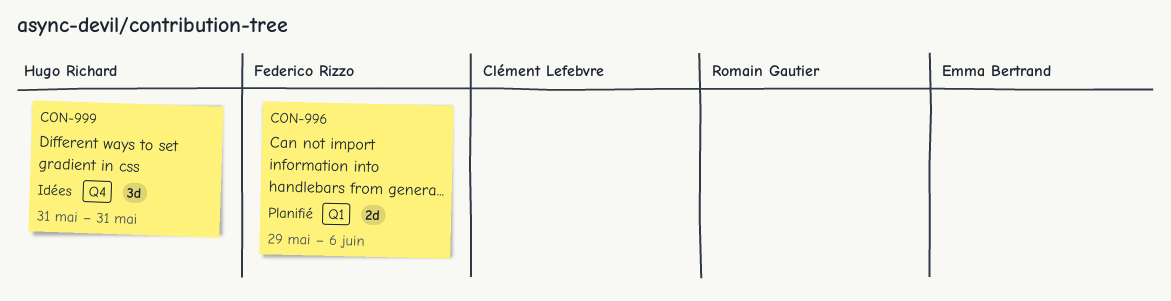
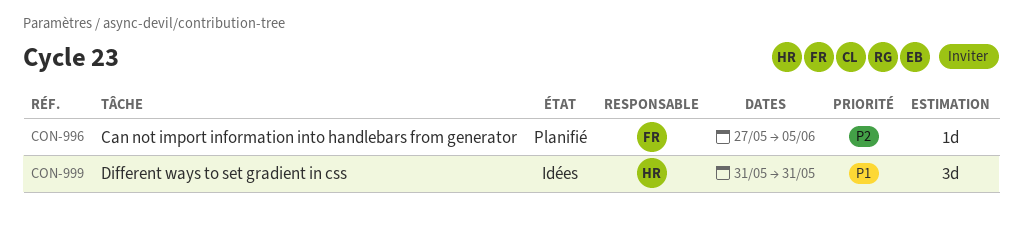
CON-996, estimate: 2d -> 1d
CON-996, start: May 29 -> May 27
CON-996, due: Jun 6 -> Jun 5

